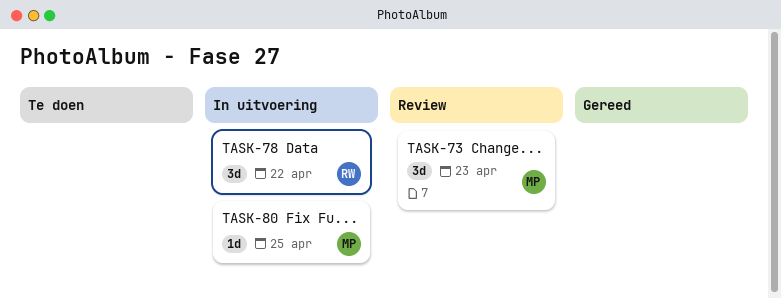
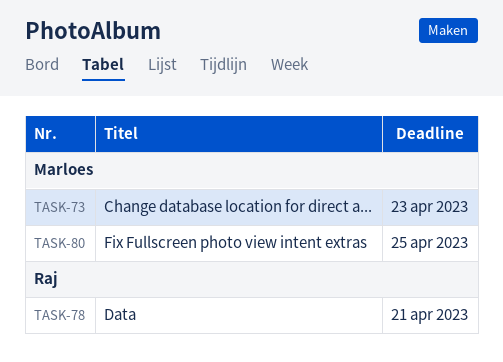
TASK-78, due: Apr 22 -> Apr 21

